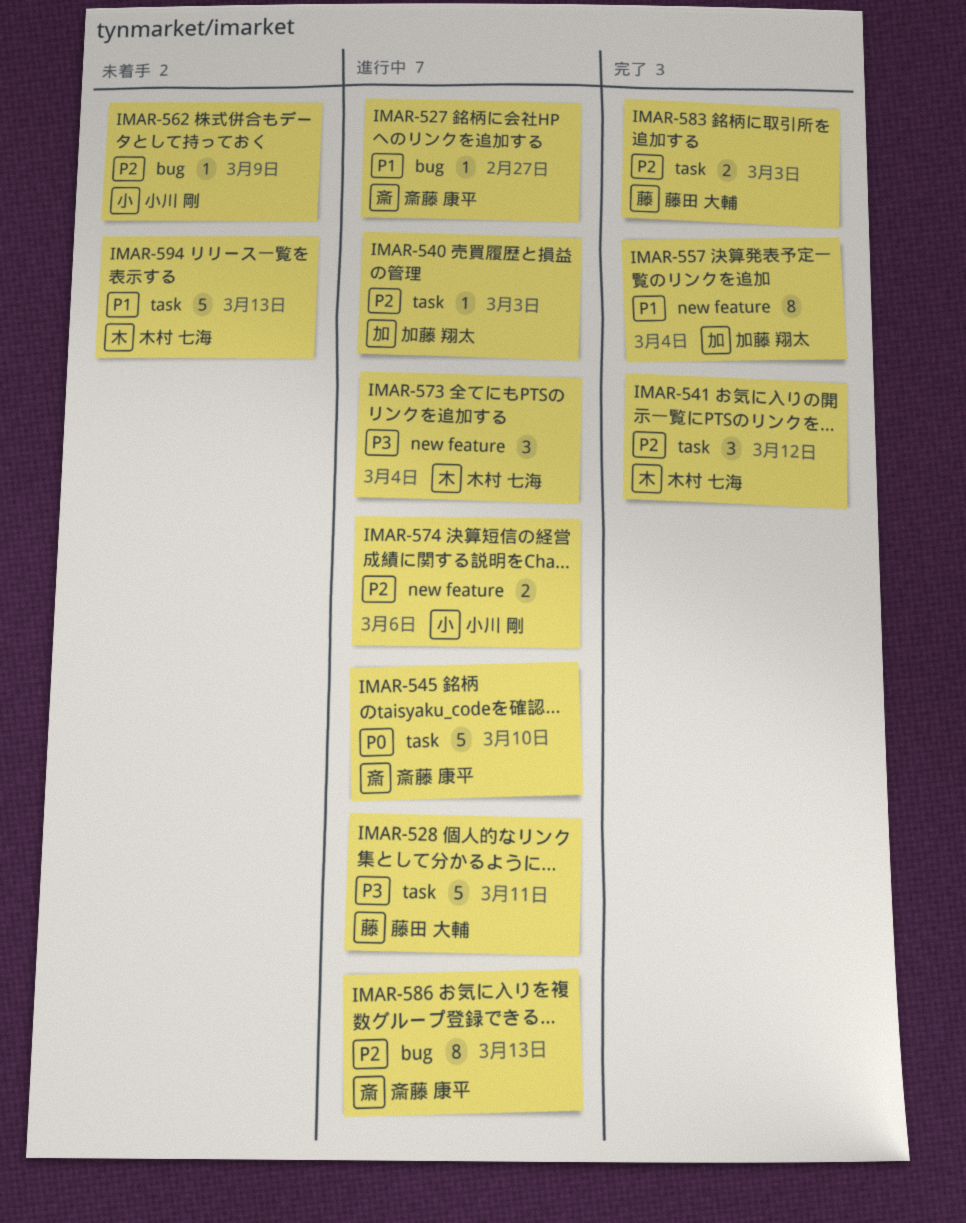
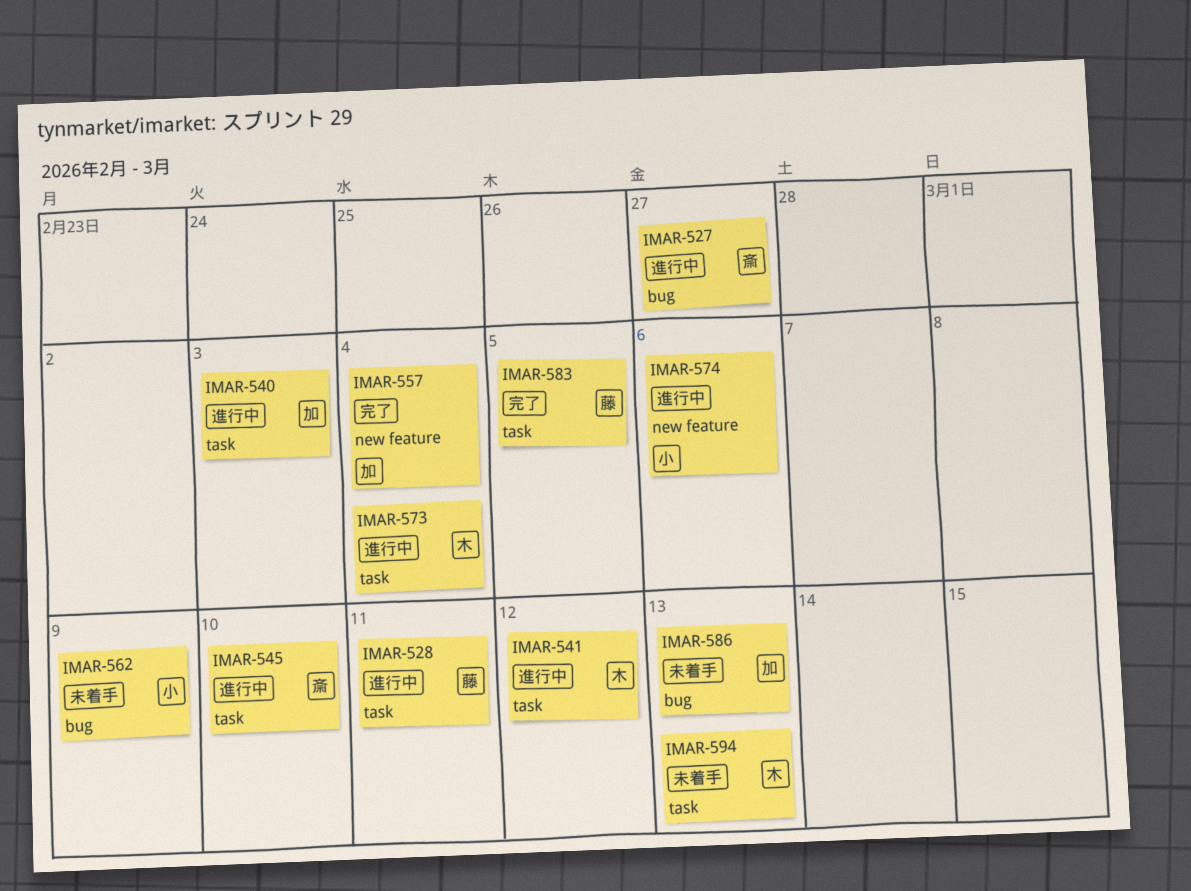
IMAR-541, status: 完了 -> 進行中
IMAR-573, label: new feature -> task
IMAR-583, due: Mar 3 -> Mar 5
IMAR-586, status: 進行中 -> 未着手
IMAR-586, owner: 斎藤 康平 -> 加藤 翔太

